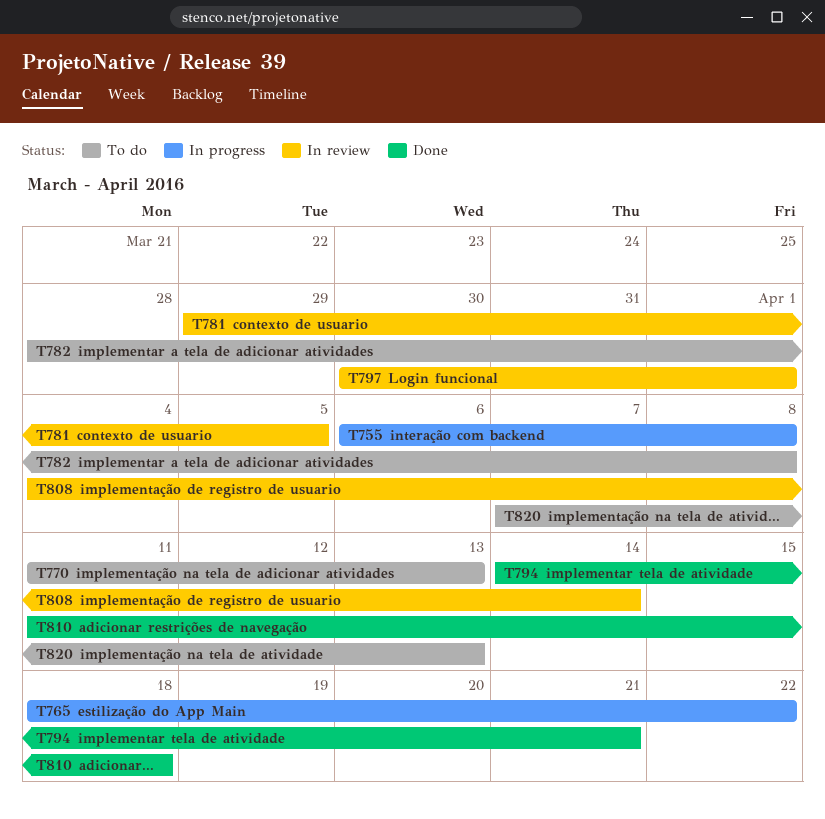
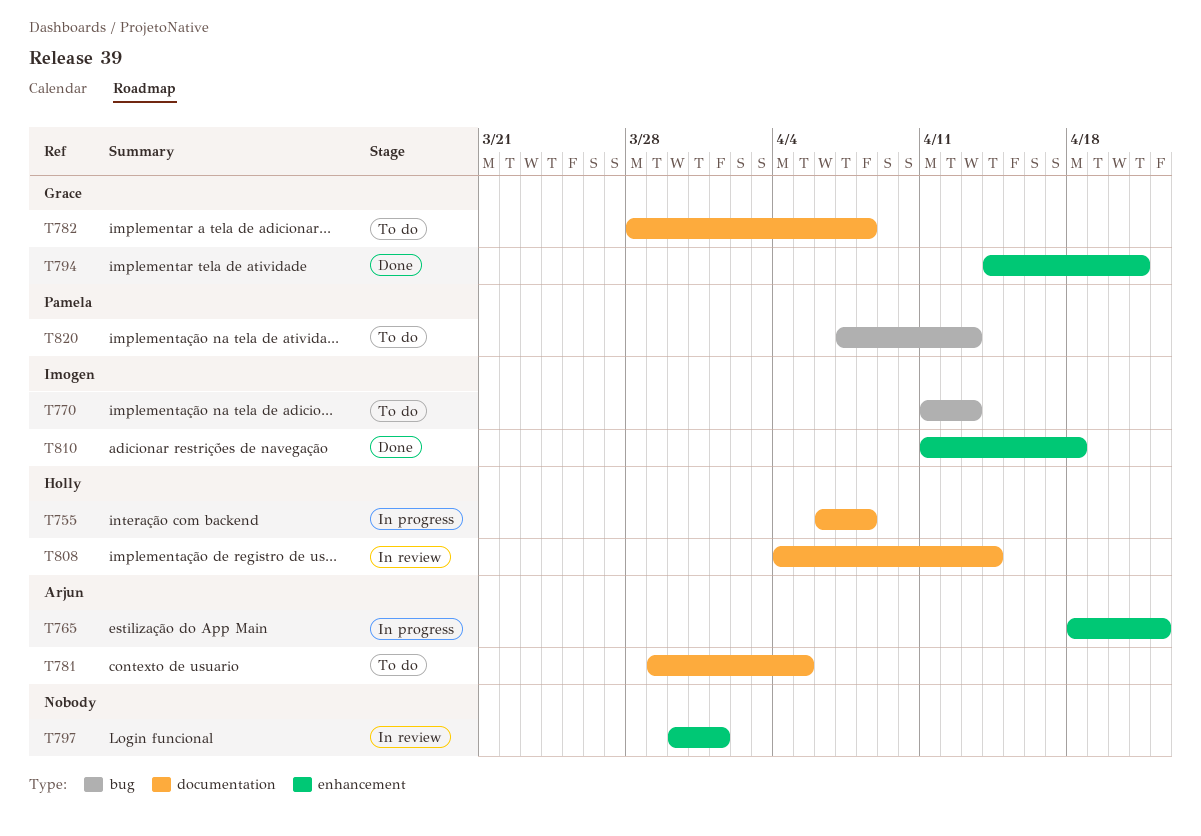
T781, status: In review -> To do

